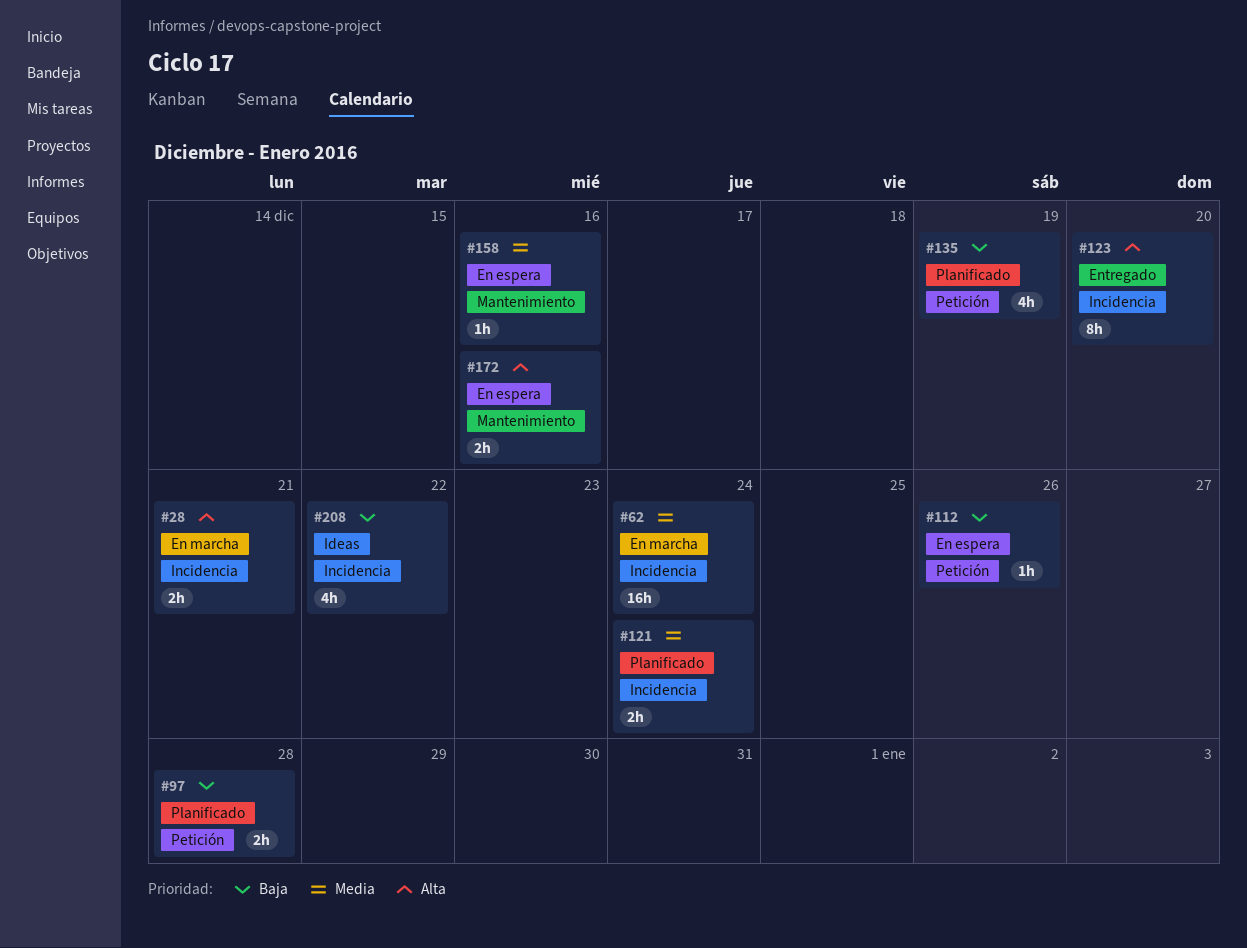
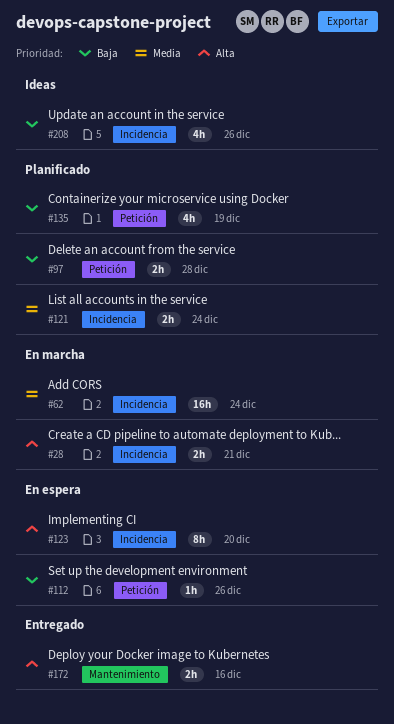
#123, status: Entregado -> En espera
#158: present -> none
#172, status: En espera -> Entregado
#208, due: Dec 22 -> Dec 26

